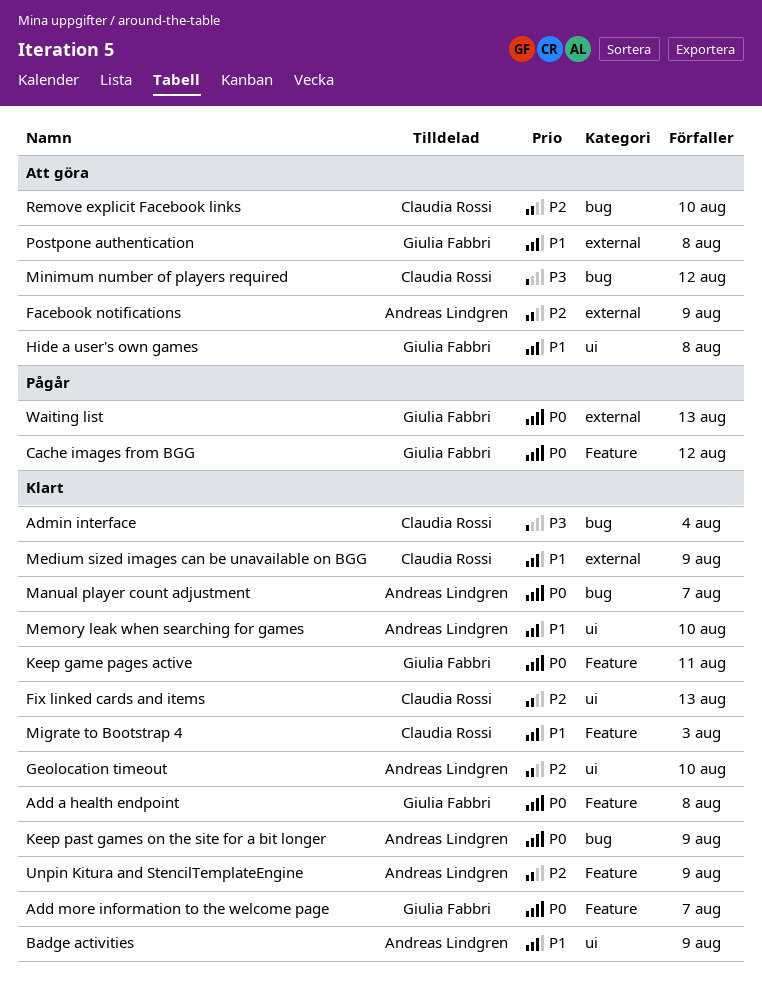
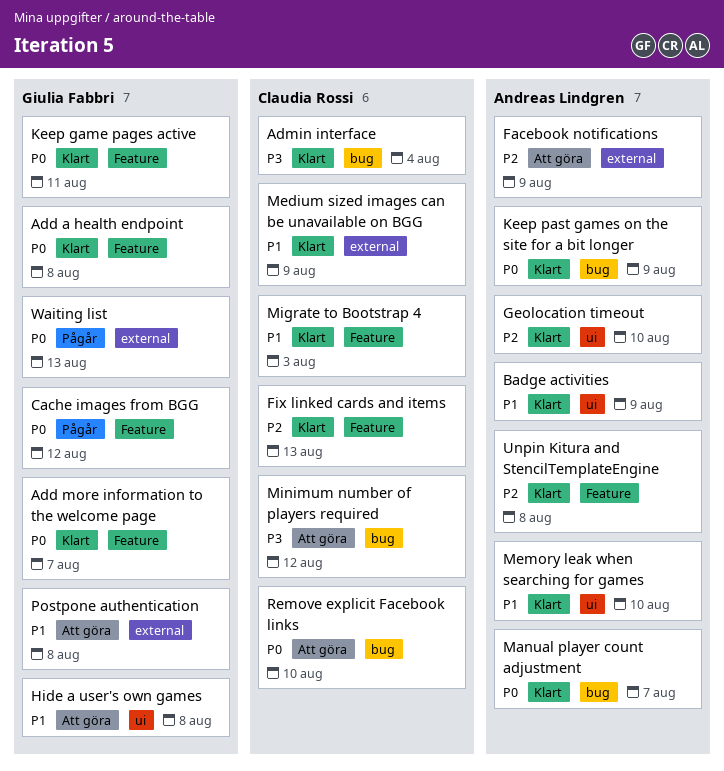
Fix linked cards and items, label: ui -> Feature
Remove explicit Facebook links, priority: P2 -> P0
Unpin Kitura and StencilTemplateEngine, due: Aug 9 -> Aug 8

